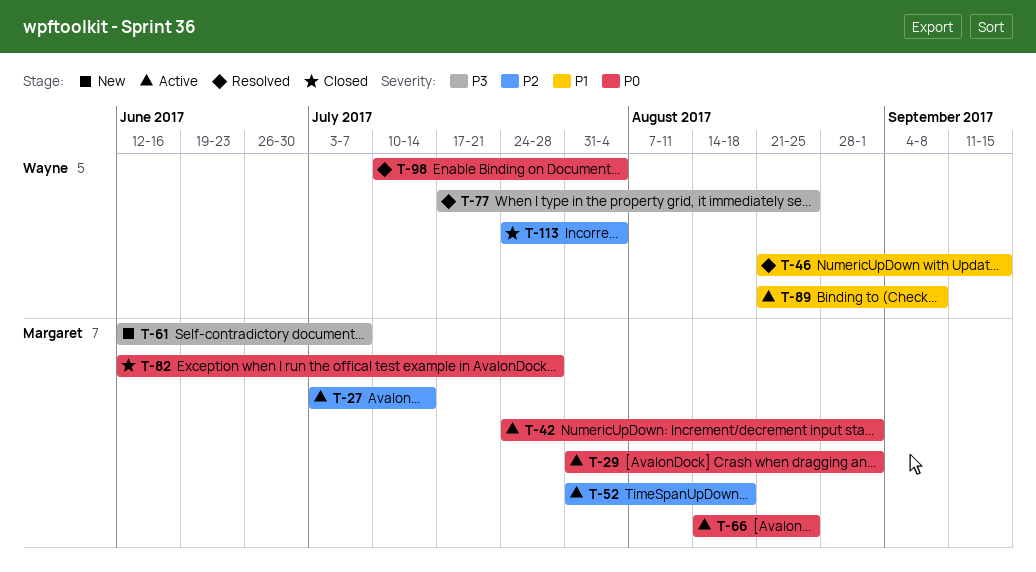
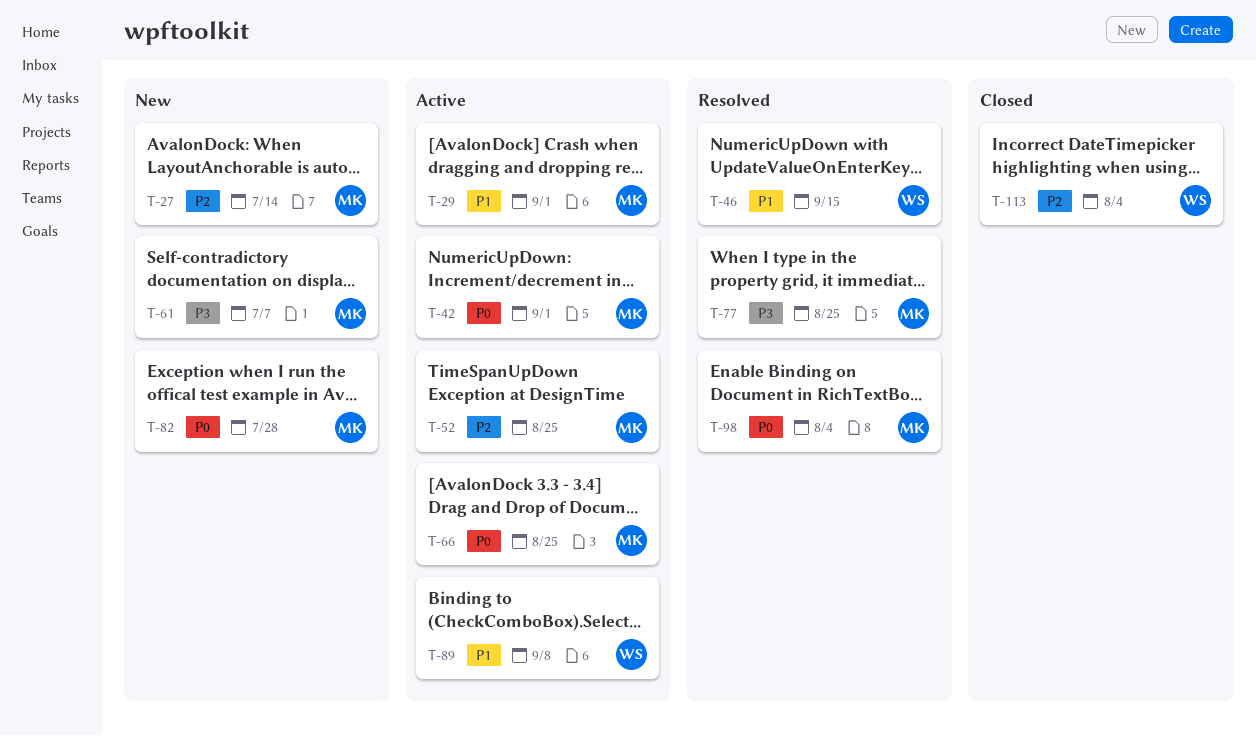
T-27, status: Active -> New
T-29, priority: P0 -> P1
T-52, due: Aug 18 -> Aug 25
T-77, owner: Wayne -> Margaret
T-82, status: Closed -> New
T-98, owner: Wayne -> Margaret

